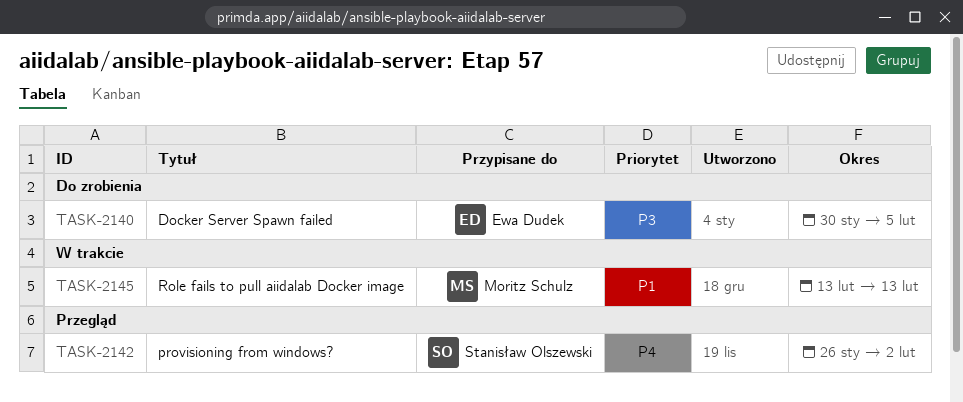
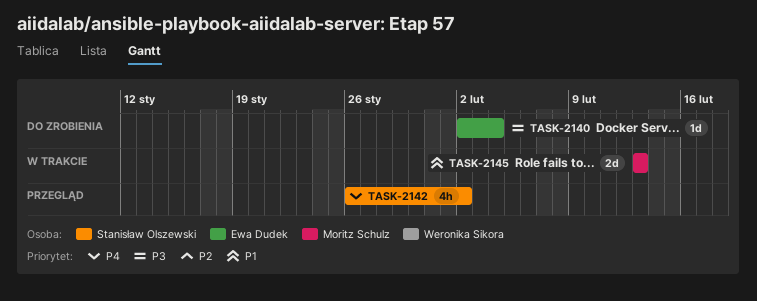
TASK-2140, start: Jan 30 -> Feb 2
TASK-2140, due: Feb 5 -> Feb 4

